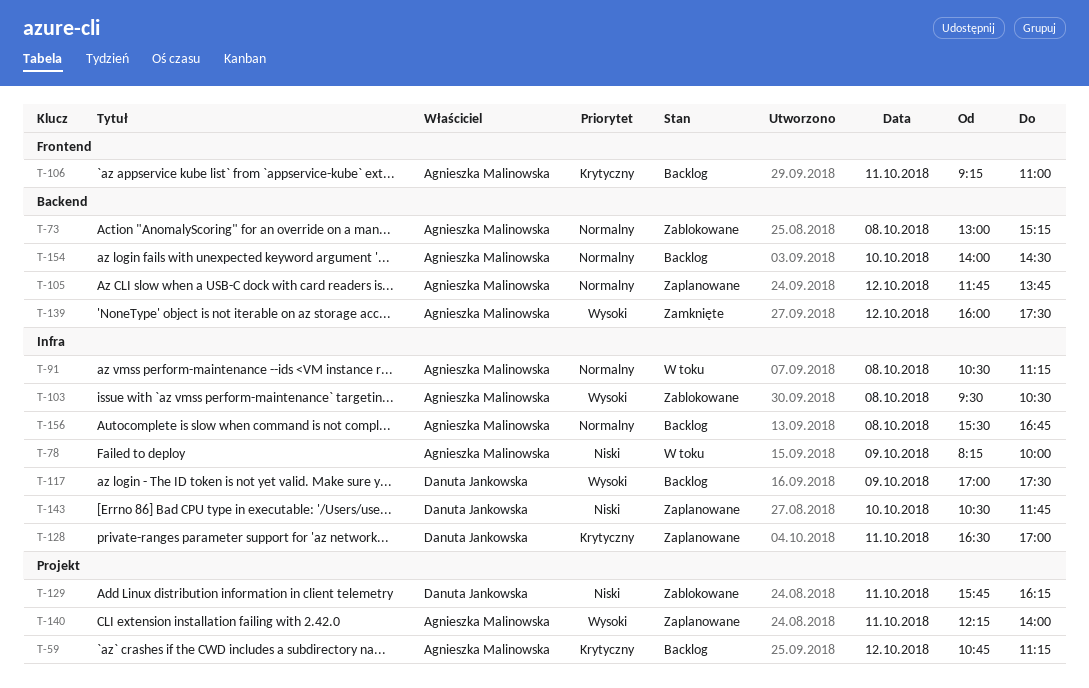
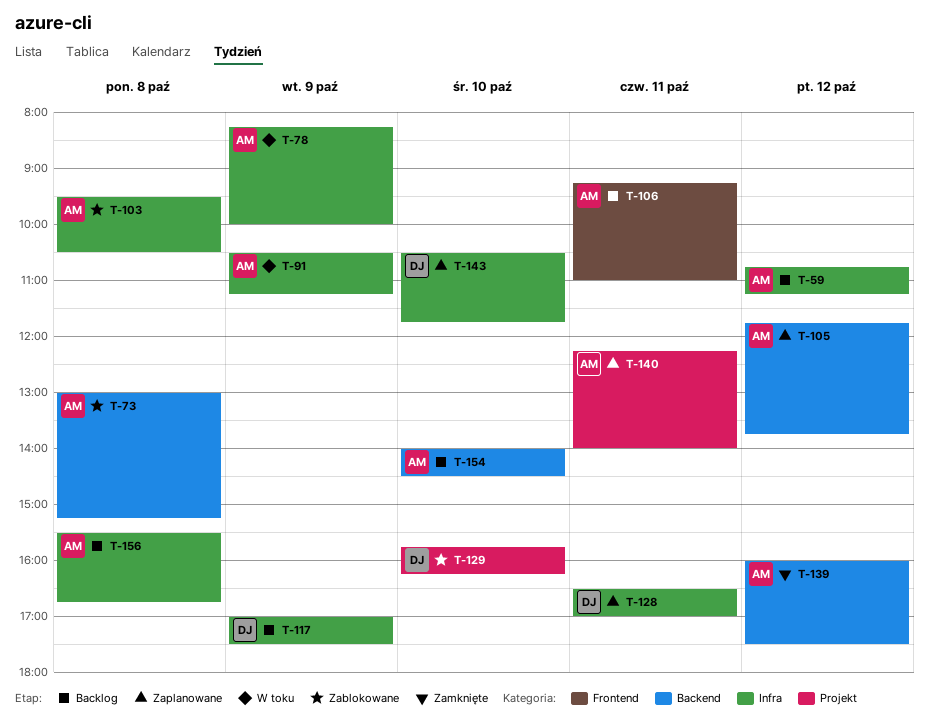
T-59, label: Projekt -> Infra
T-91, day: Oct 8 -> Oct 9
T-129, day: Oct 11 -> Oct 10

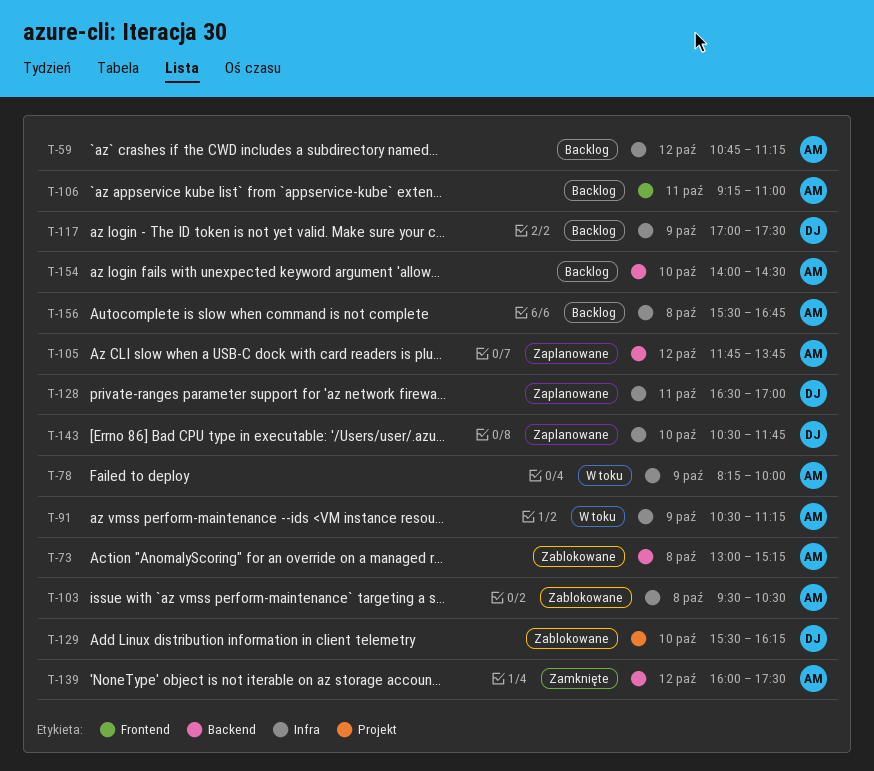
T-129, begins: 15:45 -> 15:30
T-140: present -> none

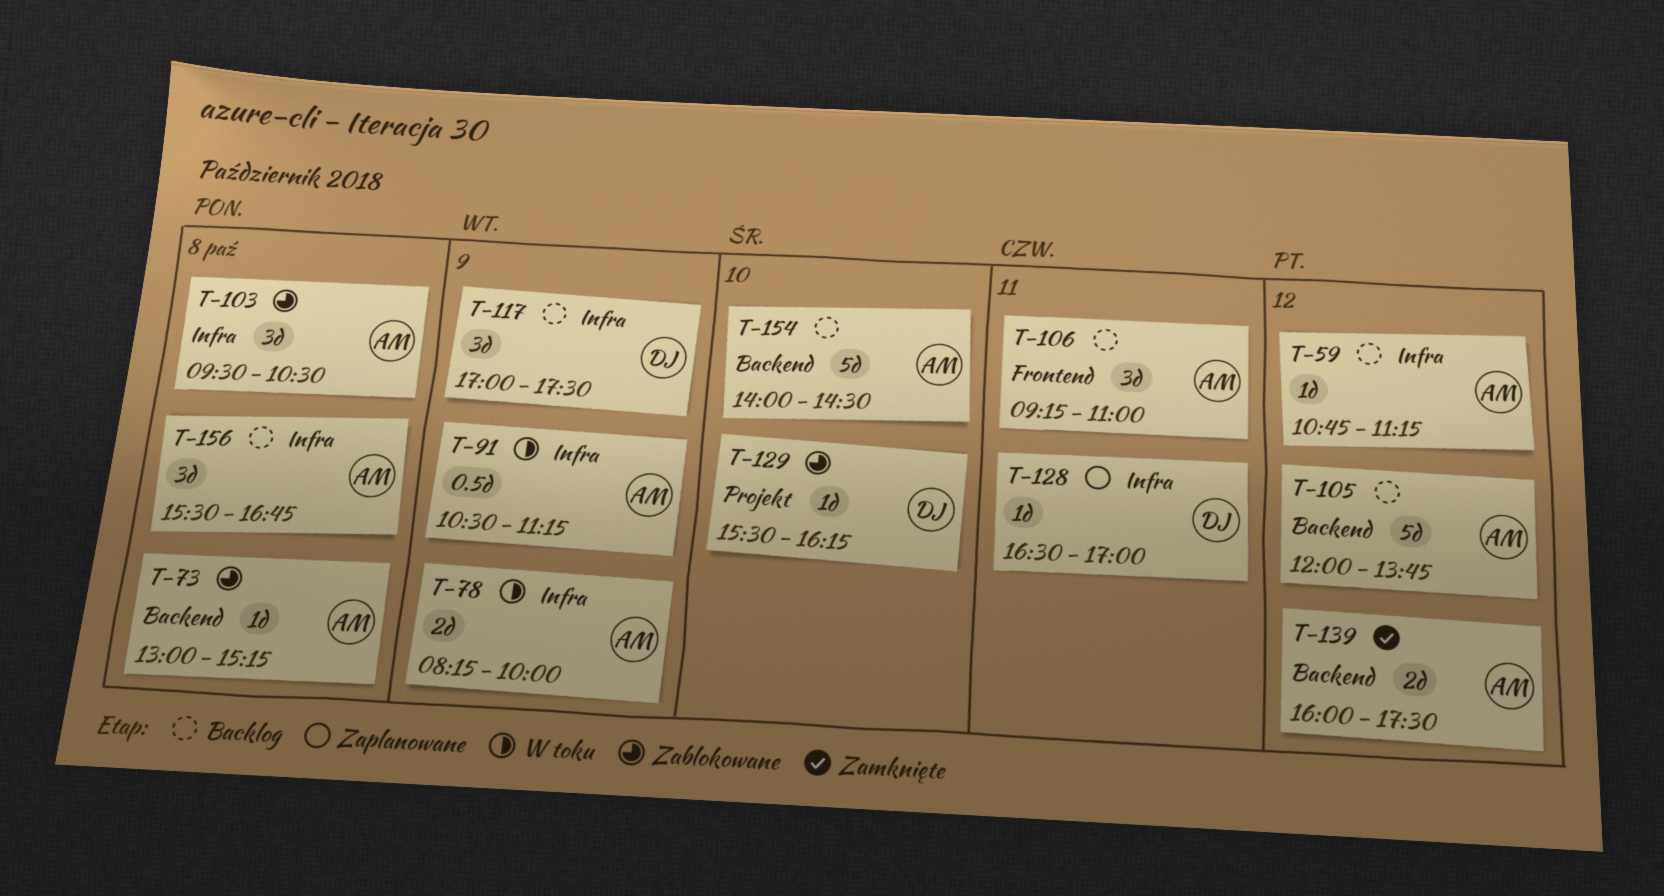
T-105, status: Zaplanowane -> Backlog
T-105, begins: 11:45 -> 12:00
T-143: present -> none

